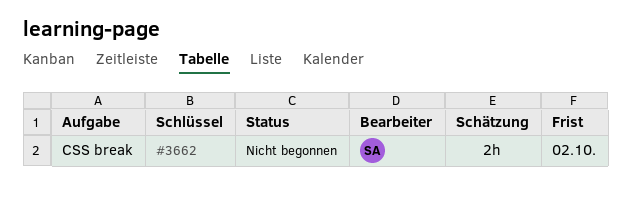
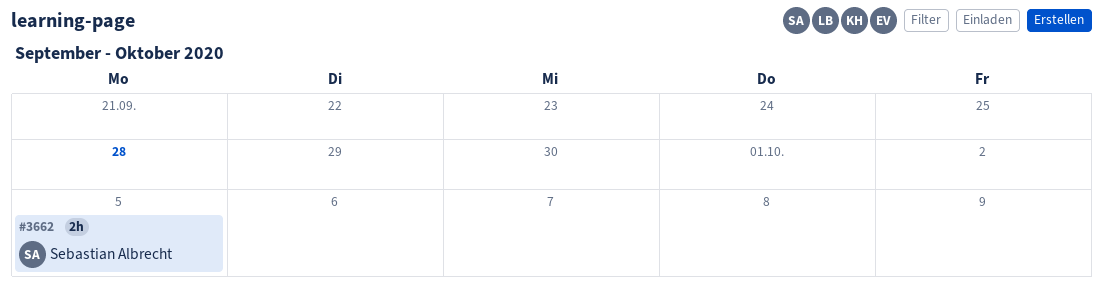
#3662, due: Oct 2 -> Oct 5

